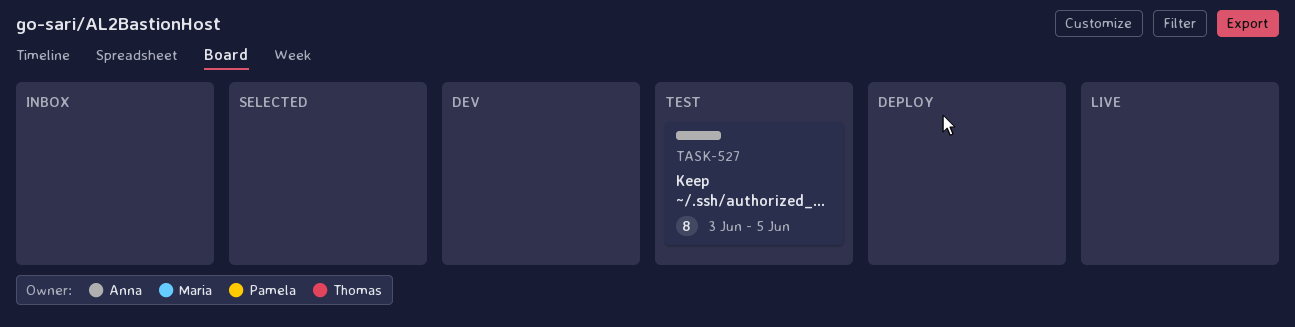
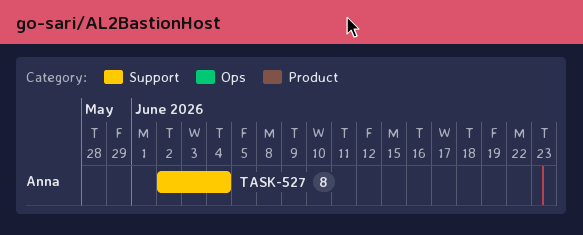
TASK-527, start: Jun 3 -> Jun 2
TASK-527, due: Jun 5 -> Jun 4

